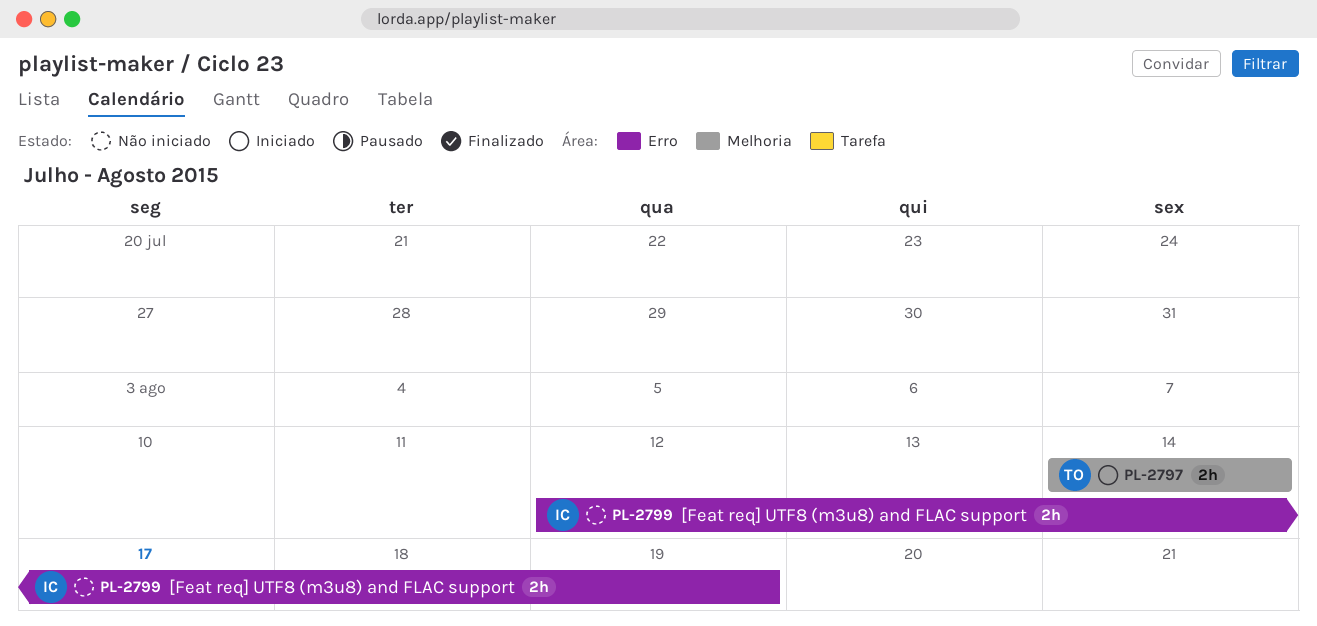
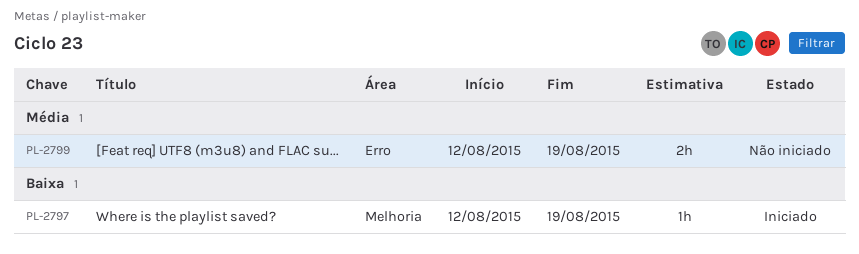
PL-2797, estimate: 2h -> 1h
PL-2797, start: Aug 14 -> Aug 12
PL-2797, due: Aug 14 -> Aug 19

